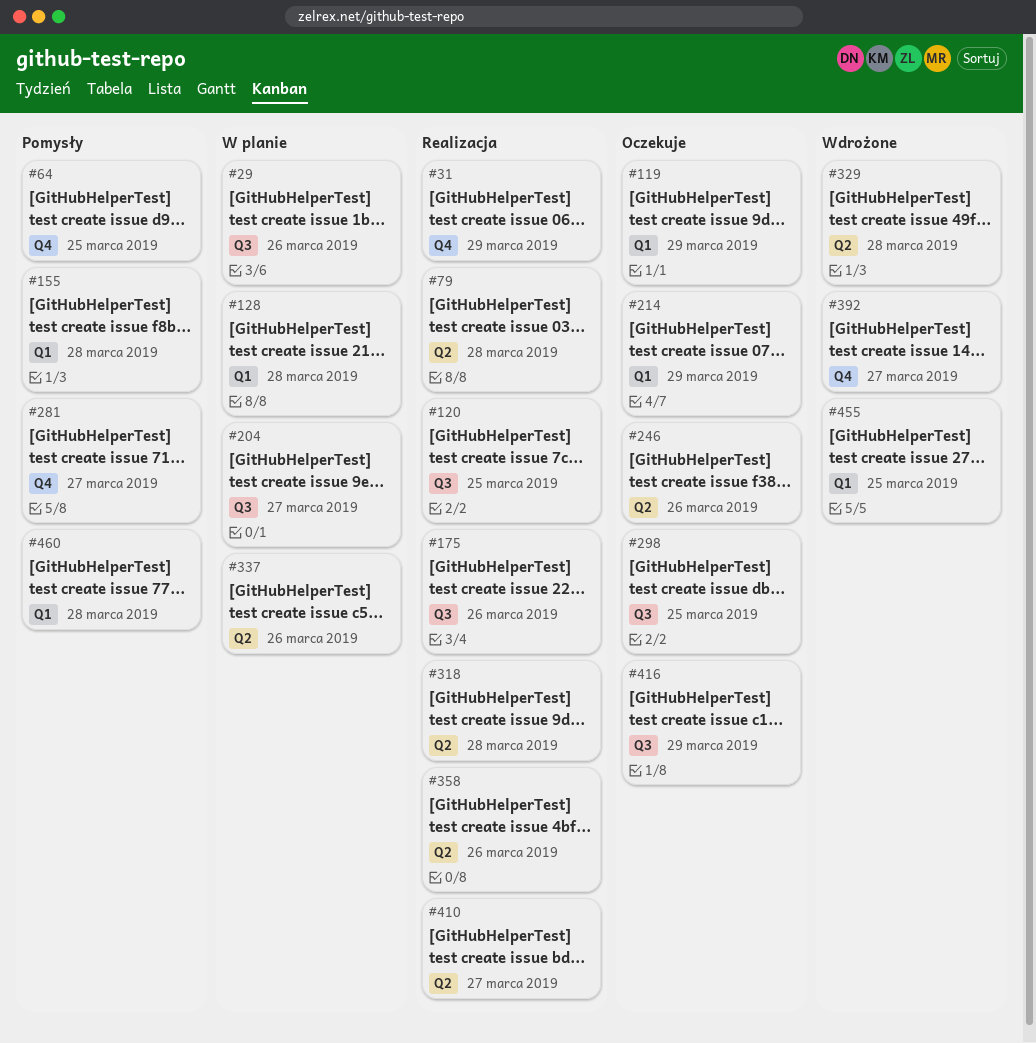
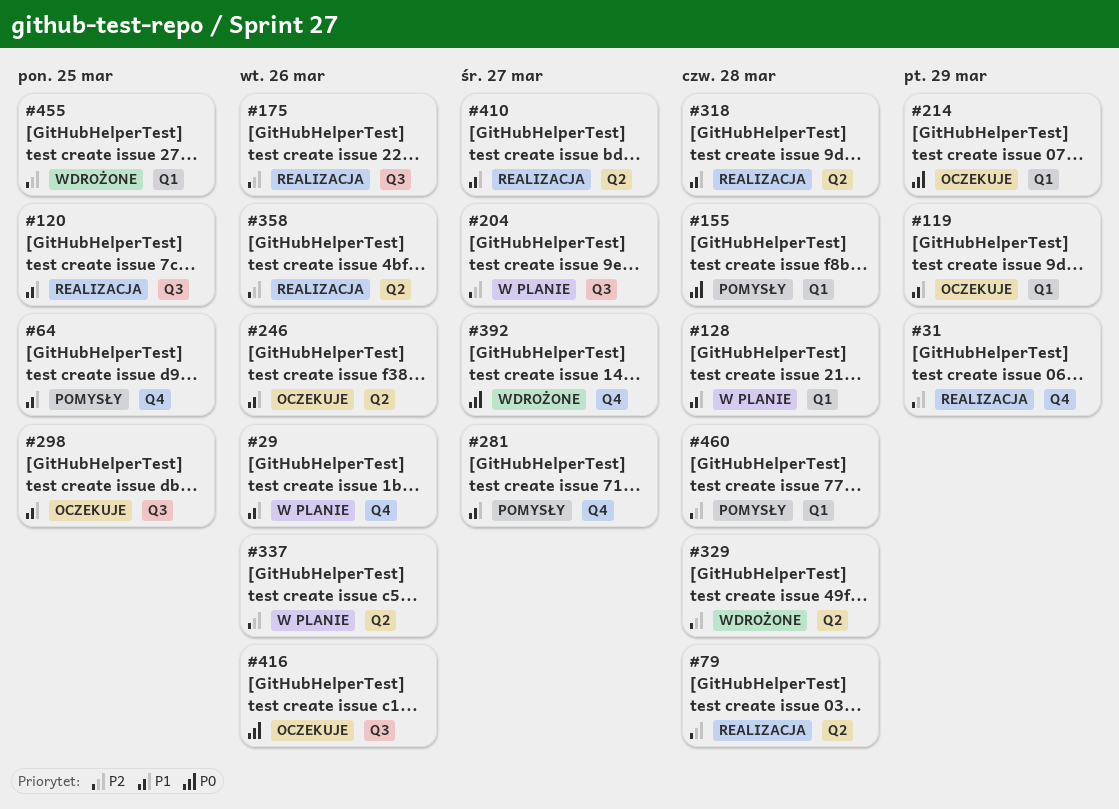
#29, label: Q3 -> Q4
#416, due: Mar 29 -> Mar 26

